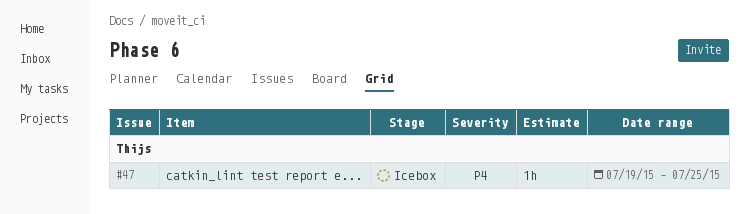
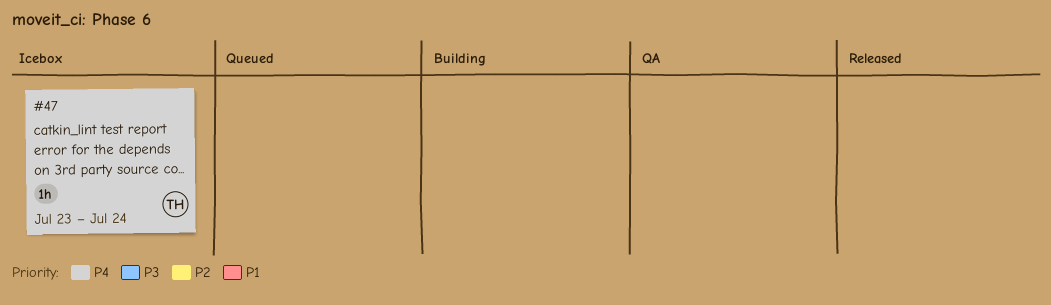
#47, start: Jul 19 -> Jul 23
#47, due: Jul 25 -> Jul 24

